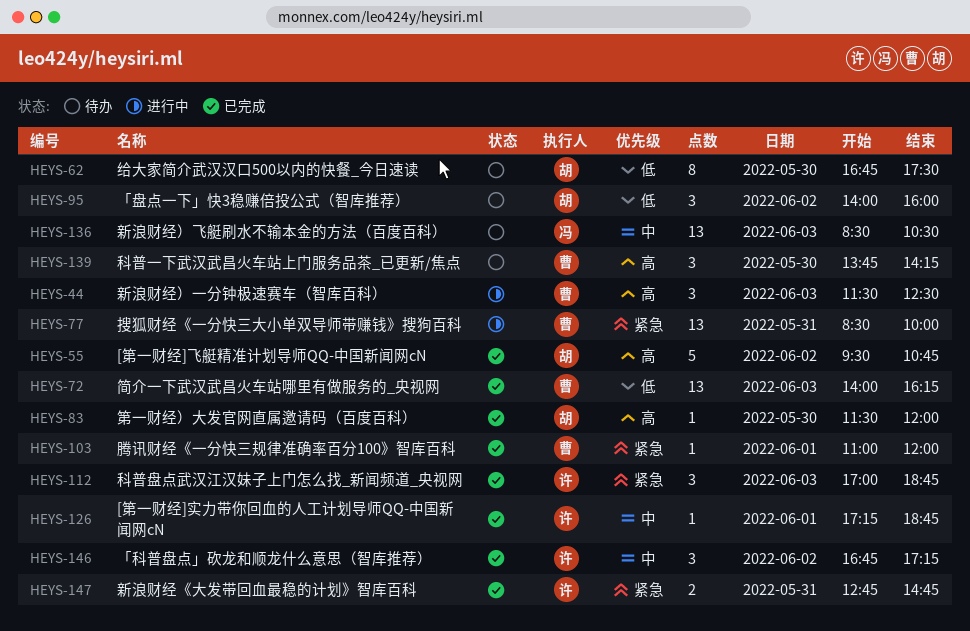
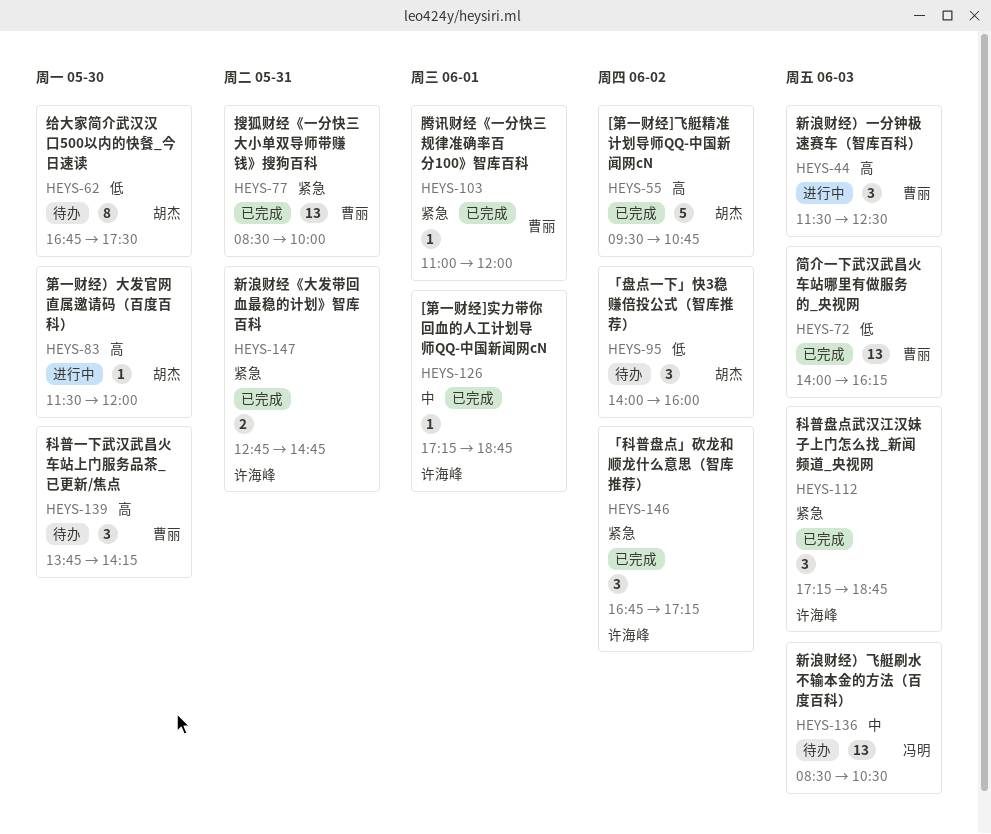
HEYS-77, status: 进行中 -> 已完成
HEYS-83, status: 已完成 -> 进行中
HEYS-112, begins: 17:00 -> 17:15
HEYS-146, priority: 中 -> 紧急

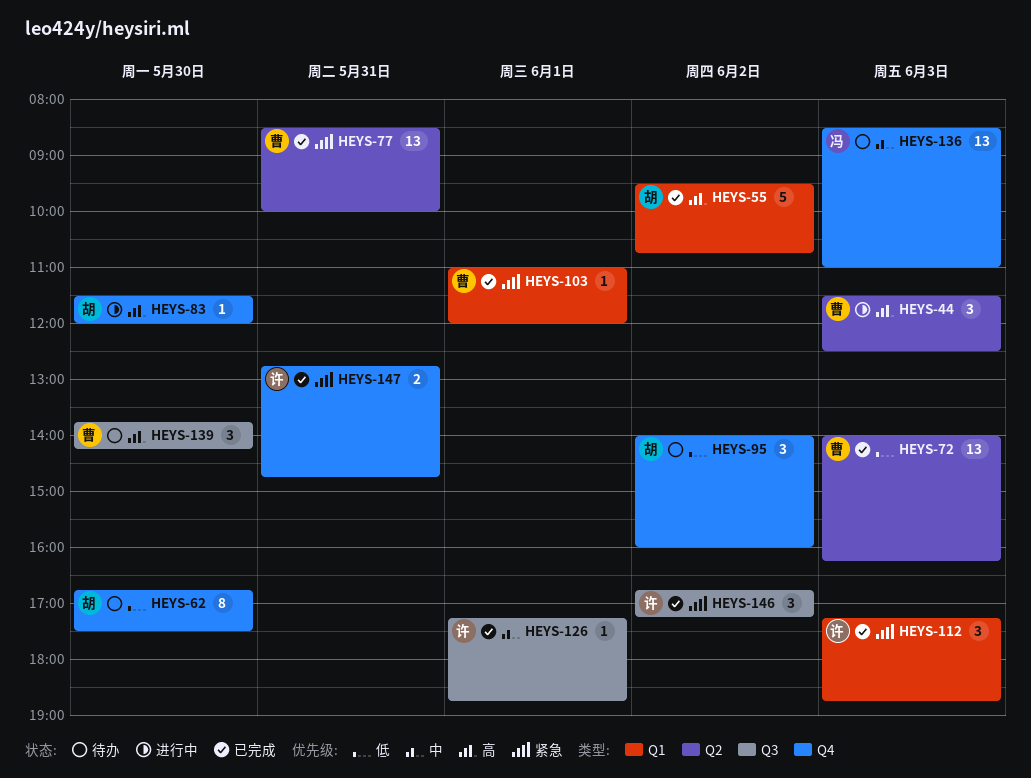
HEYS-136, ends: 10:30 -> 11:00

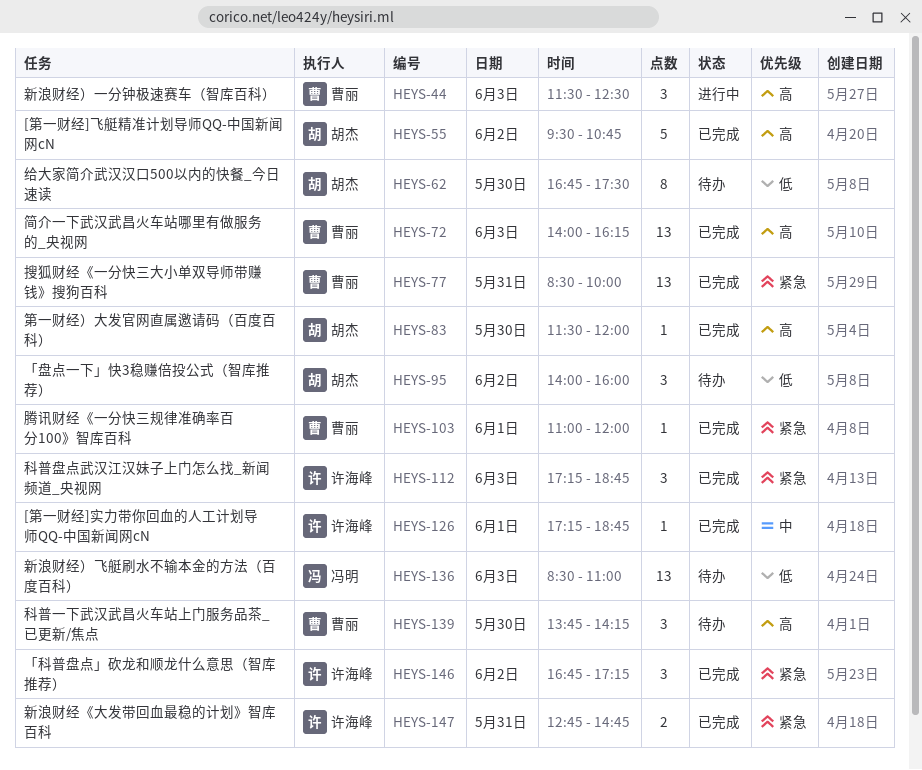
HEYS-72, priority: 低 -> 高
HEYS-83, status: 进行中 -> 已完成
HEYS-136, priority: 中 -> 低

